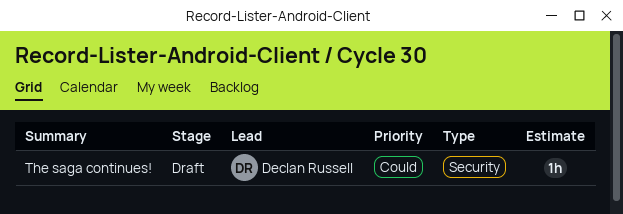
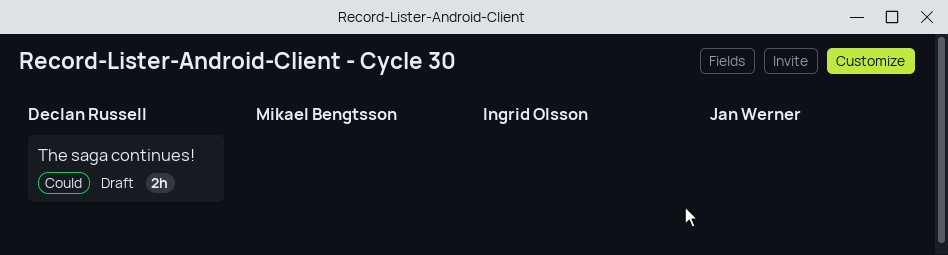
The saga continues!, estimate: 1h -> 2h

